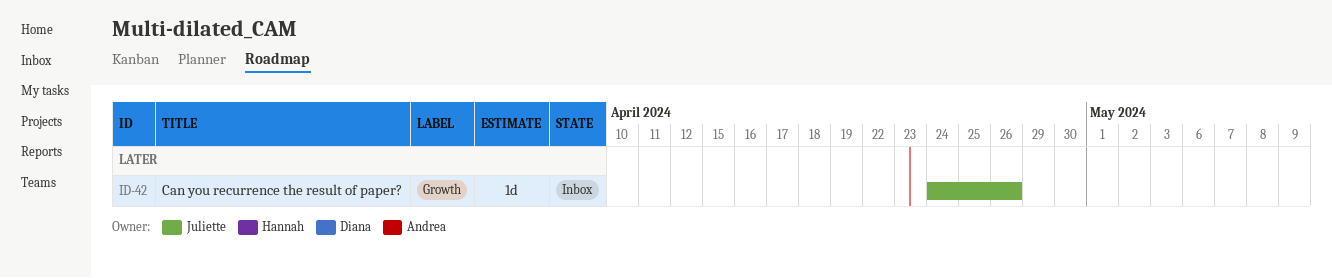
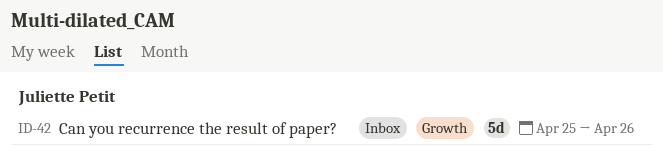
ID-42, estimate: 1d -> 5d
ID-42, start: Apr 24 -> Apr 25

